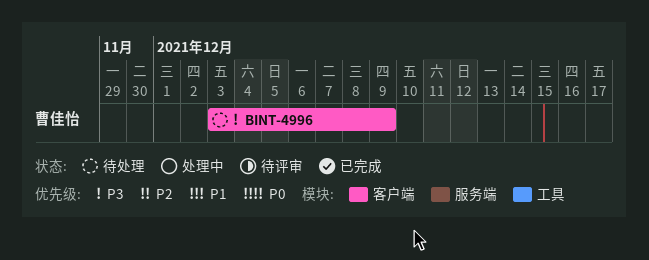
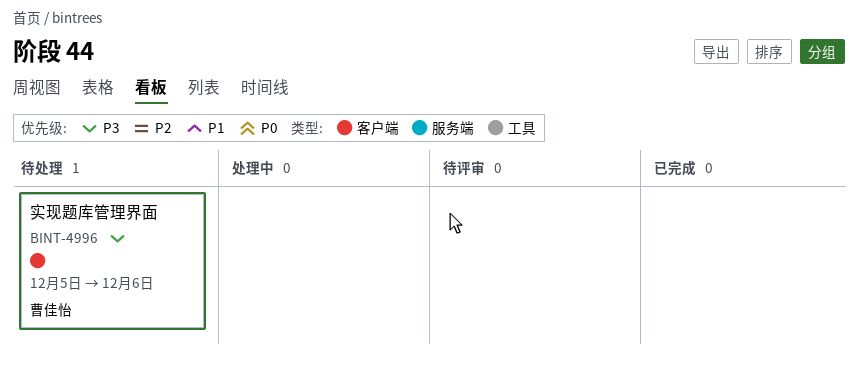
BINT-4996, start: Dec 3 -> Dec 5
BINT-4996, due: Dec 9 -> Dec 6

